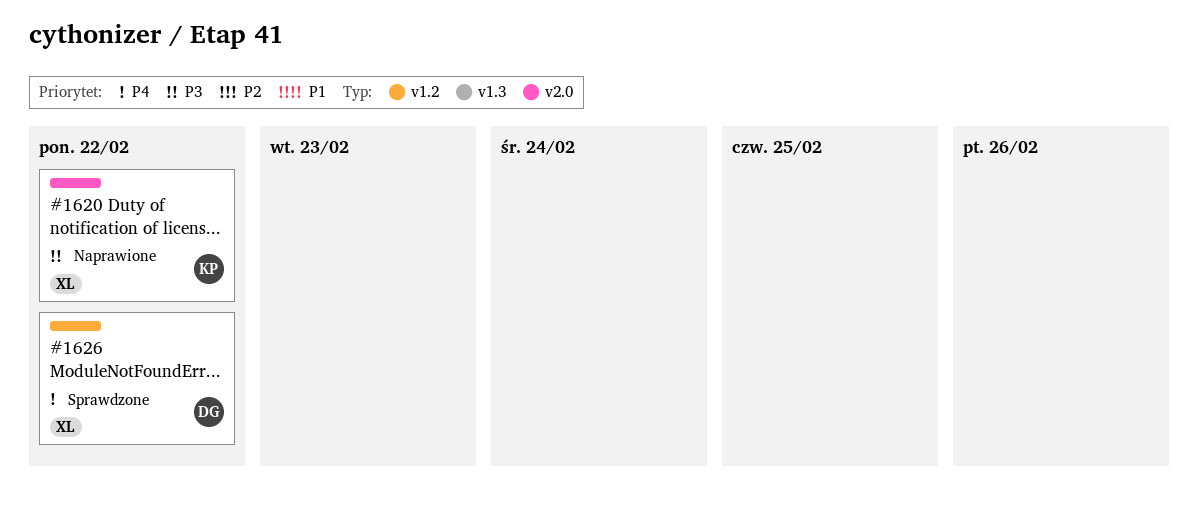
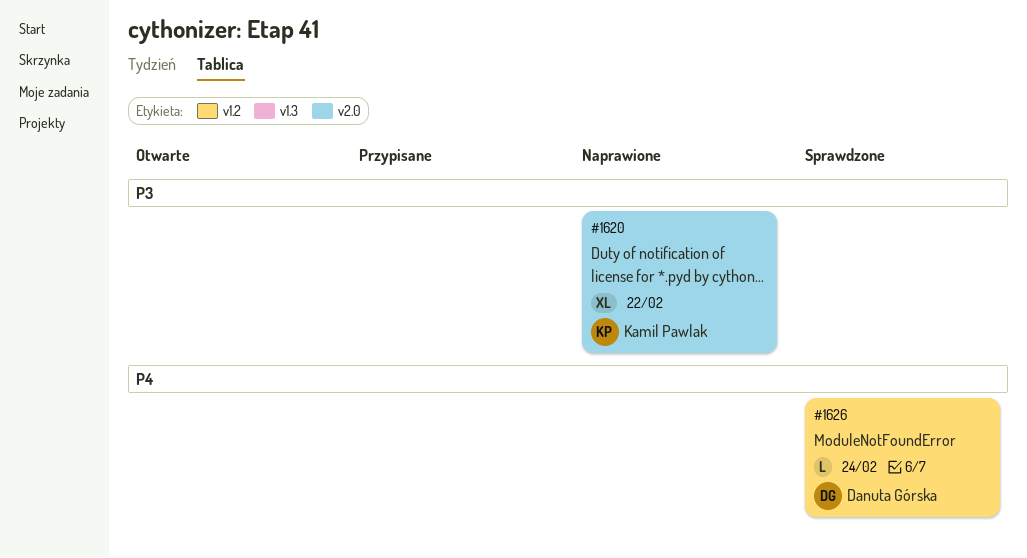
#1626, estimate: XL -> L
#1626, due: Feb 22 -> Feb 24

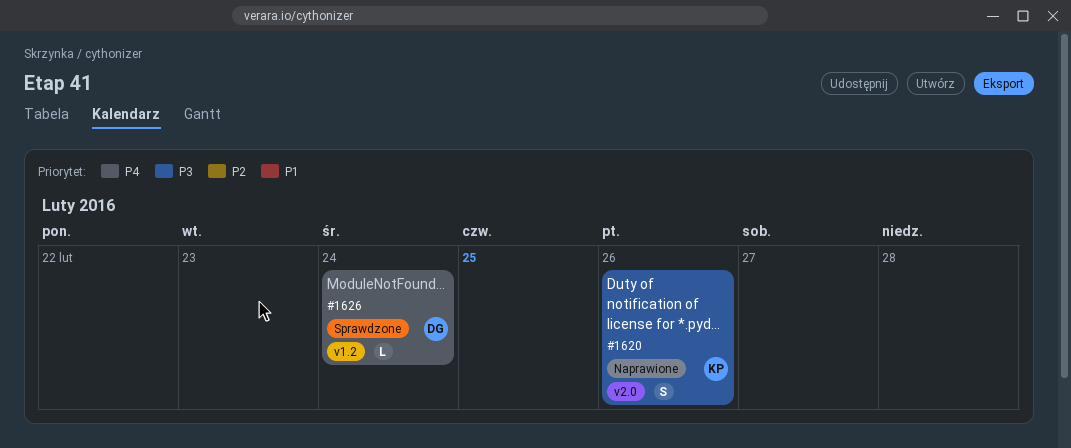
#1620, estimate: XL -> S
#1620, due: Feb 22 -> Feb 26

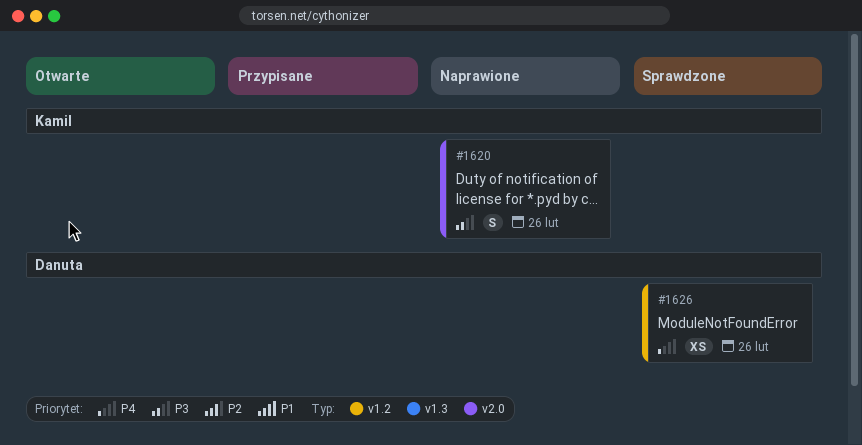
#1626, estimate: L -> XS
#1626, due: Feb 24 -> Feb 26

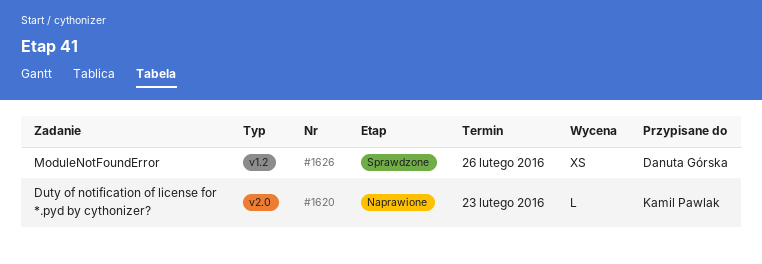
#1620, estimate: S -> L
#1620, due: Feb 26 -> Feb 23

